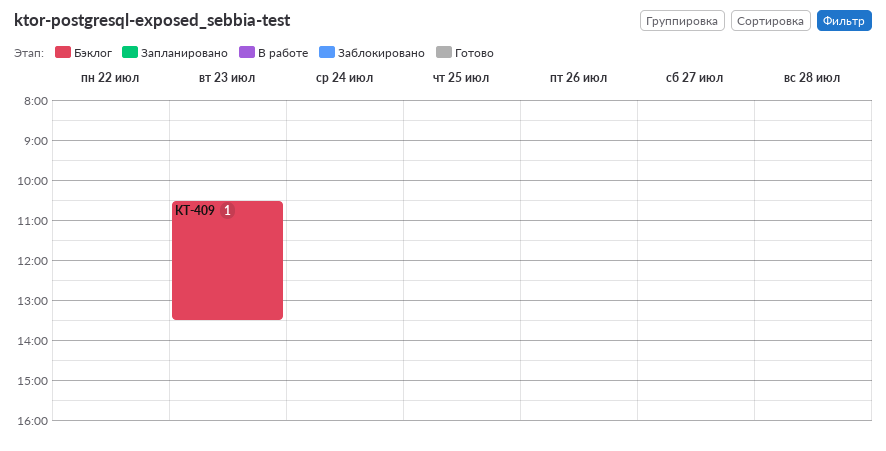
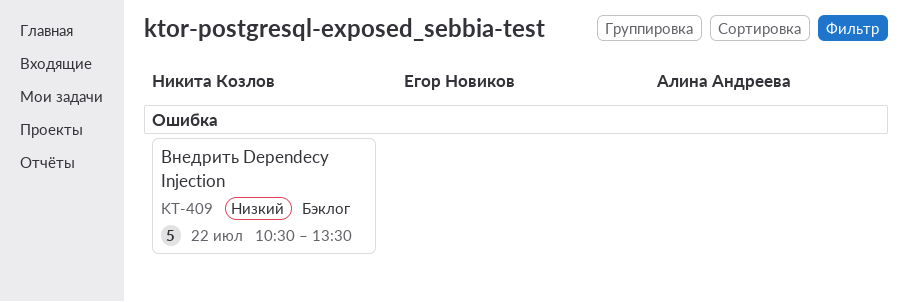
KT-409, estimate: 1 -> 5
KT-409, day: Jul 23 -> Jul 22

